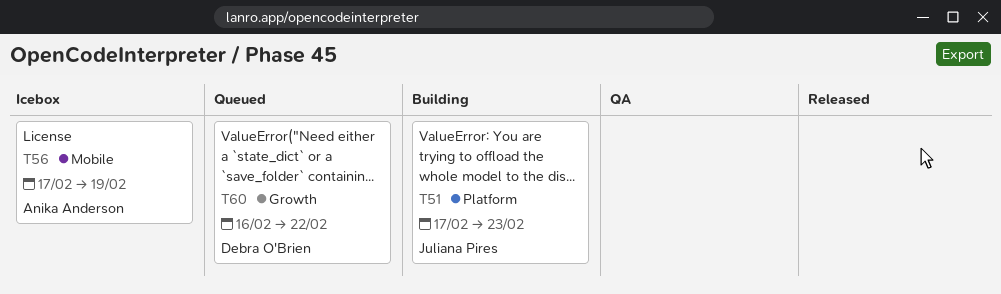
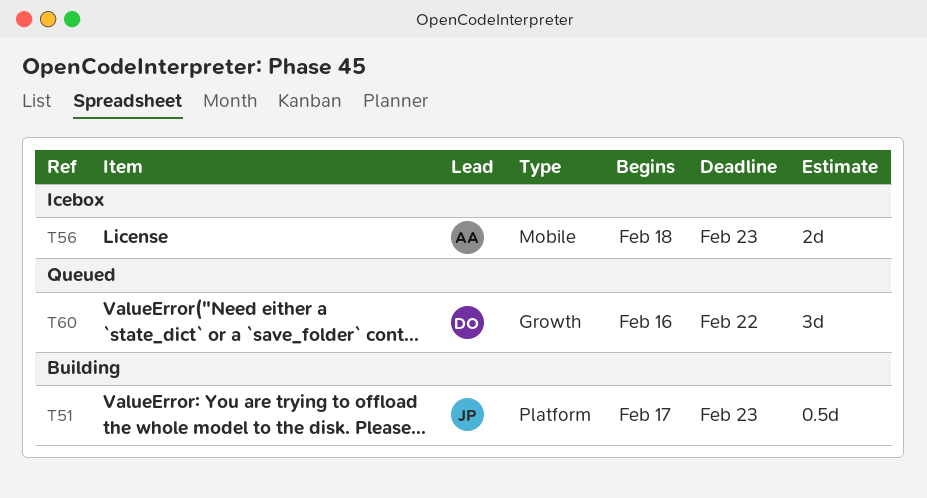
T56, start: Feb 17 -> Feb 18
T56, due: Feb 19 -> Feb 23

